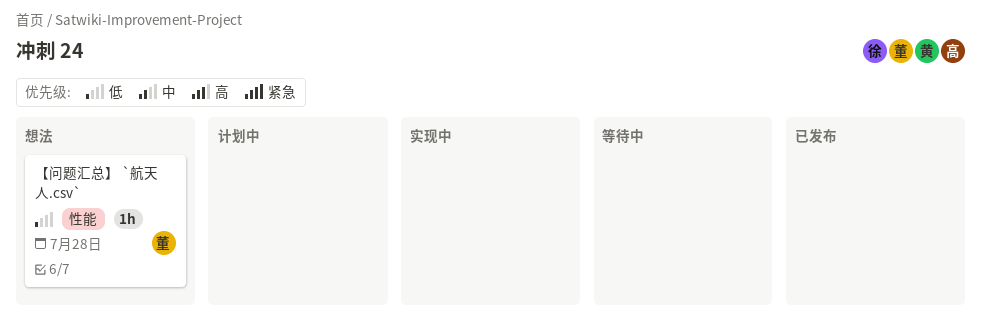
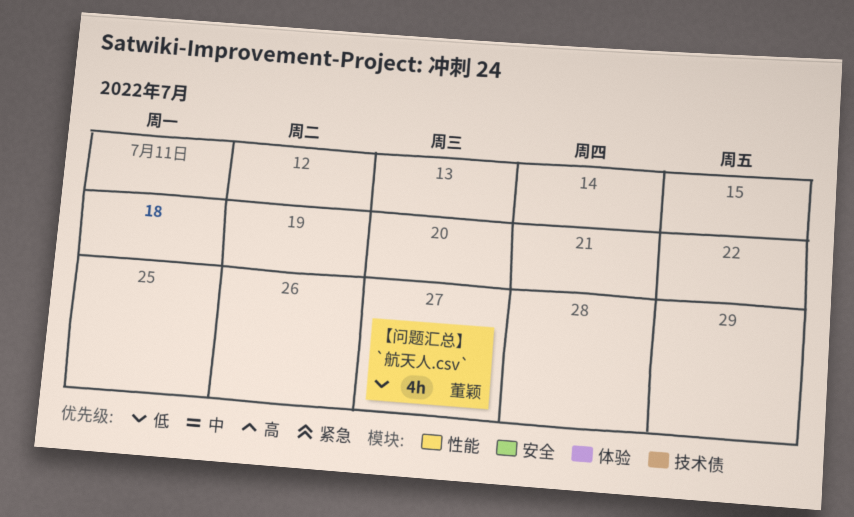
【问题汇总】 `航天人.csv`, estimate: 1h -> 4h
【问题汇总】 `航天人.csv`, due: Jul 28 -> Jul 27

